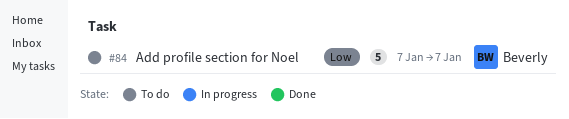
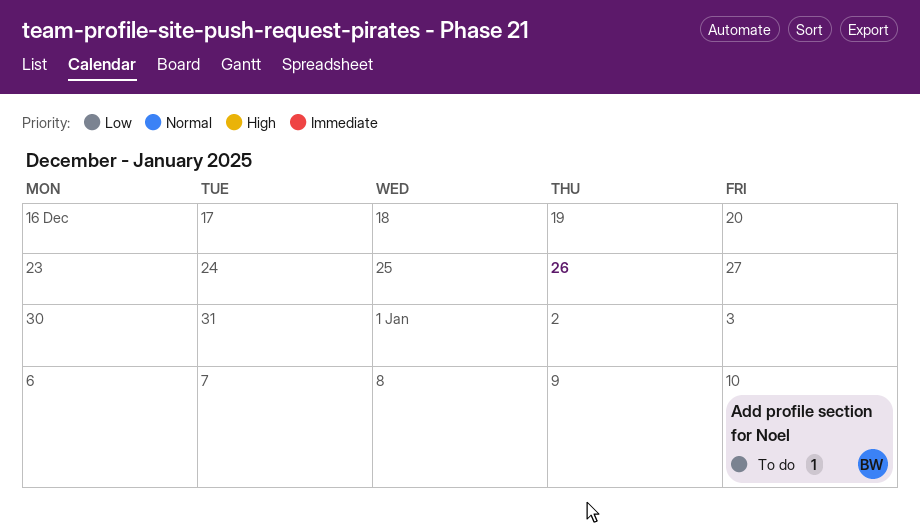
Add profile section for Noel, estimate: 5 -> 1
Add profile section for Noel, due: Jan 7 -> Jan 10

